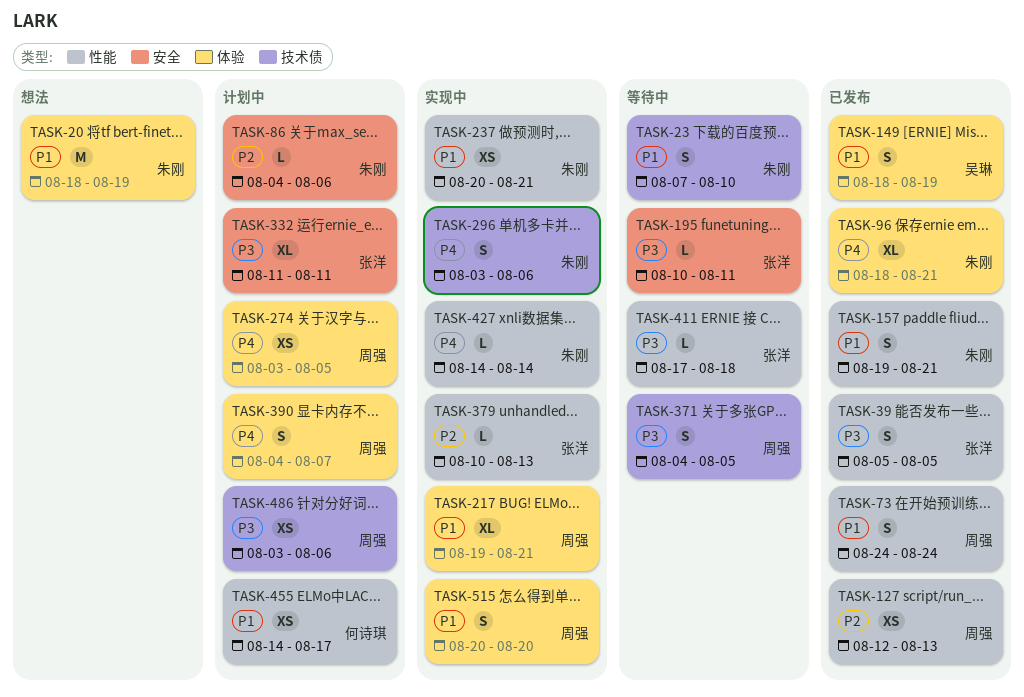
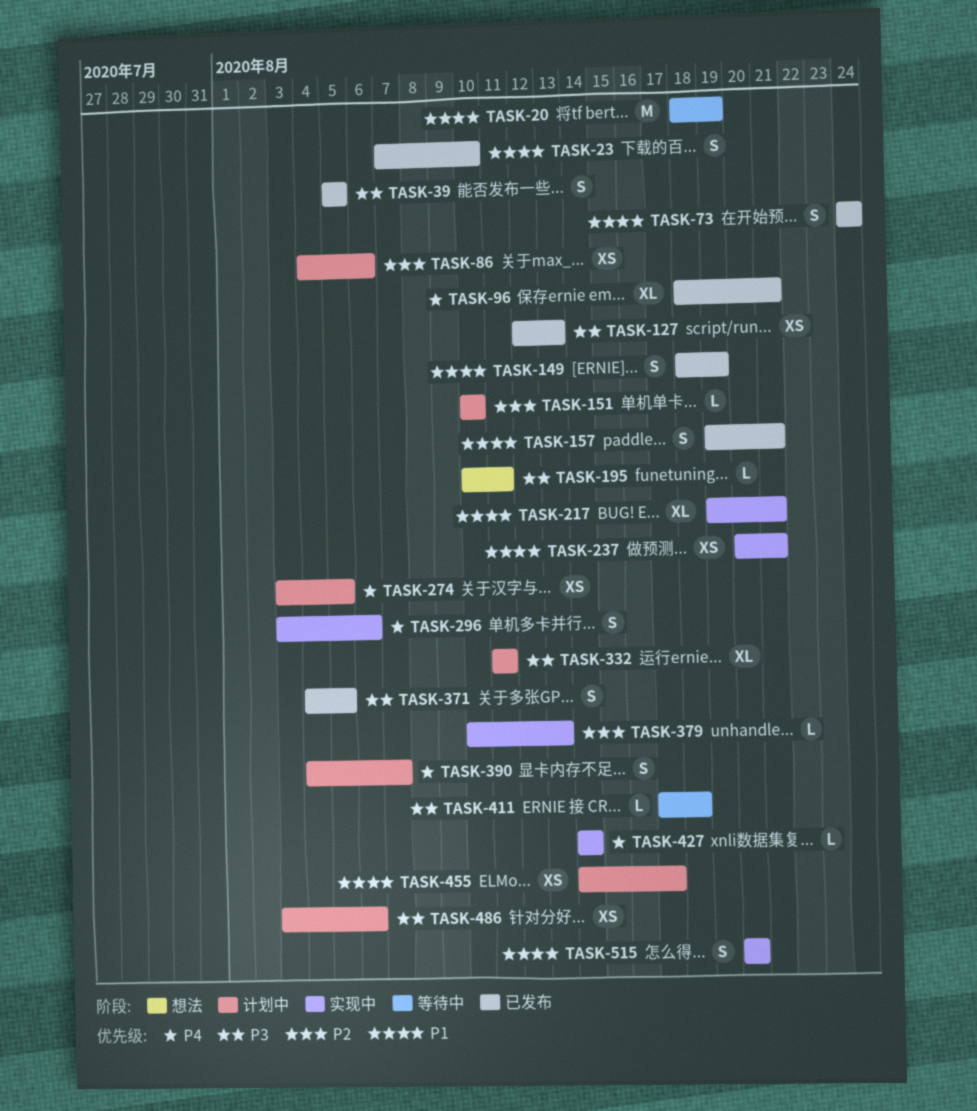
TASK-20, status: 想法 -> 等待中
TASK-23, status: 等待中 -> 已发布
TASK-86, estimate: L -> XS
TASK-127, priority: P2 -> P3
TASK-151: none -> present
TASK-195, status: 等待中 -> 想法
TASK-371, status: 等待中 -> 已发布

